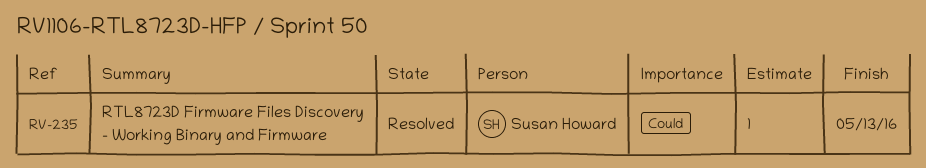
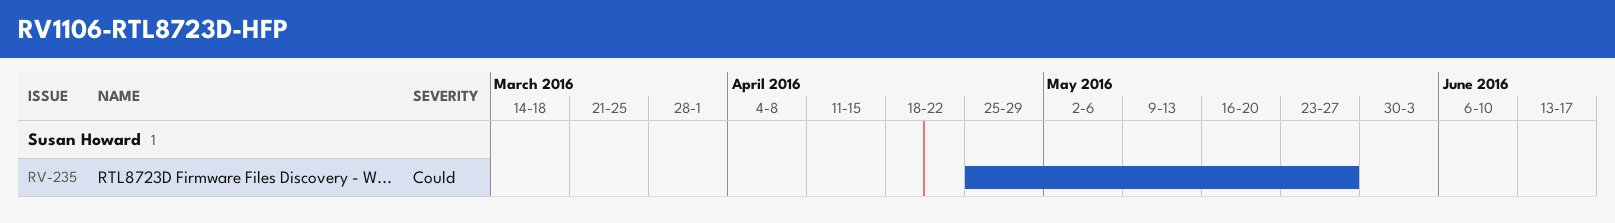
RV-235, due: May 13 -> May 27

